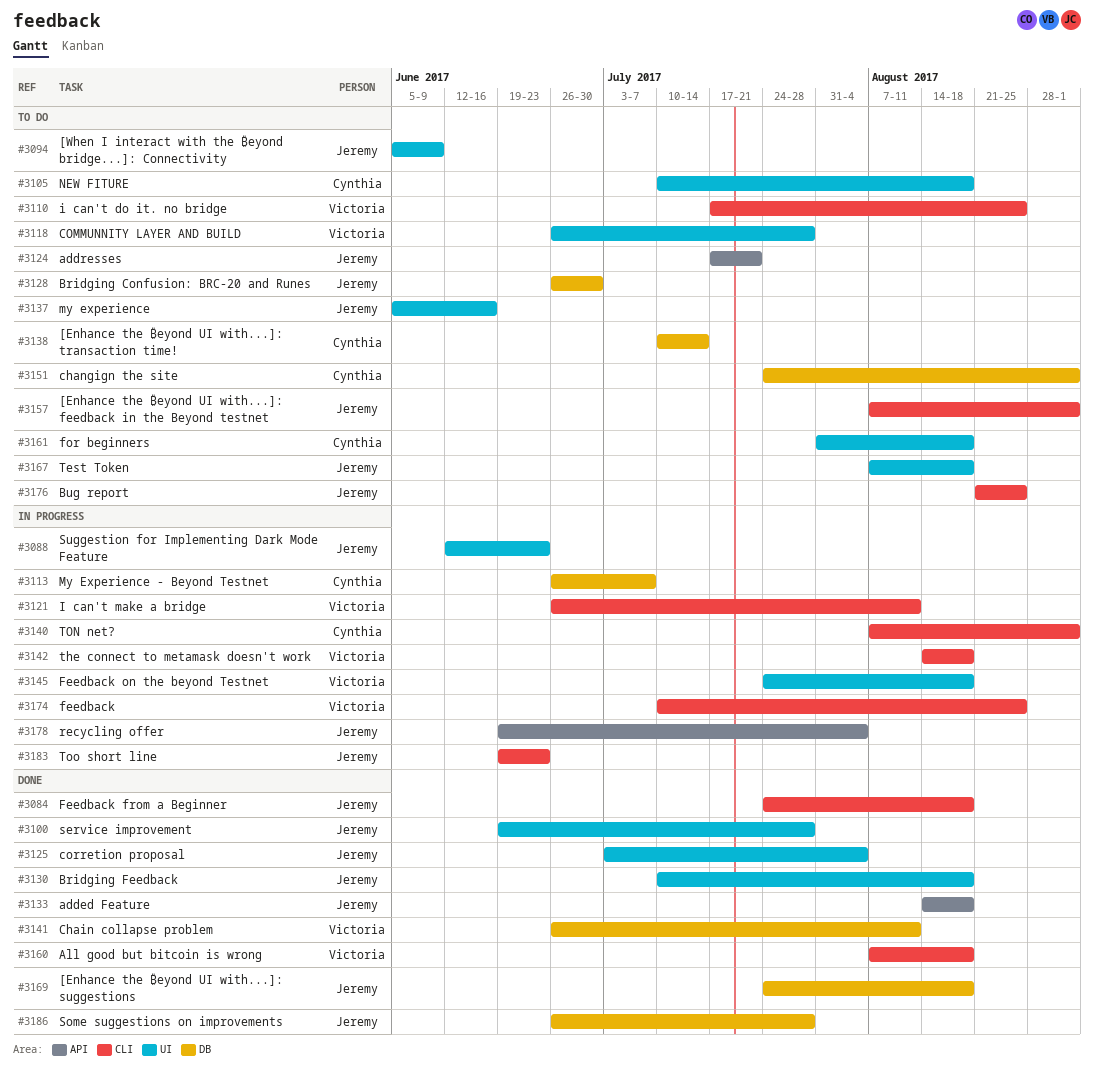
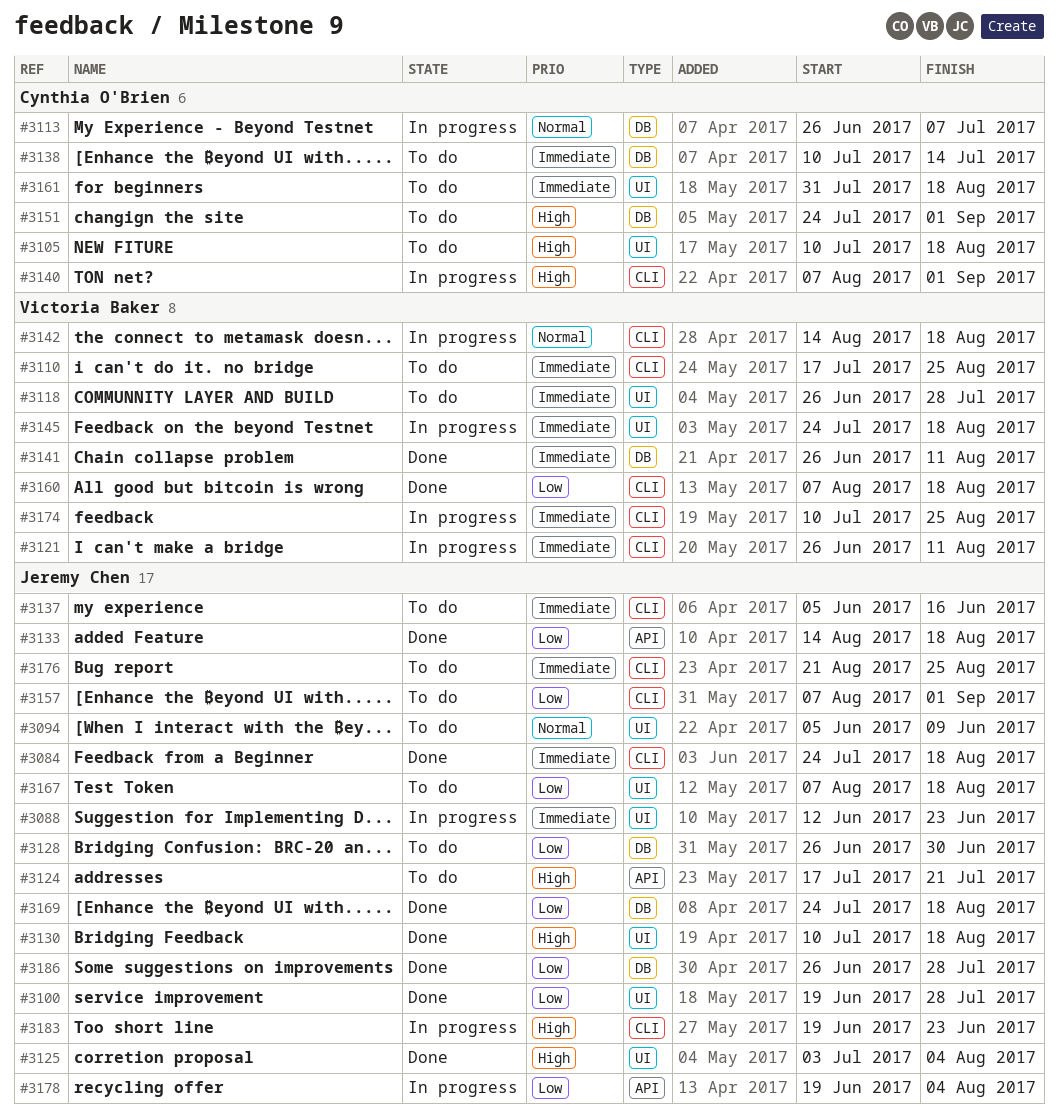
#3137, label: UI -> CLI

